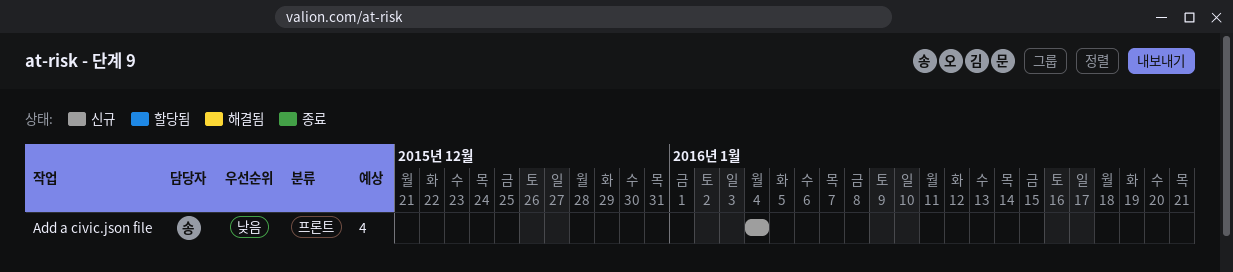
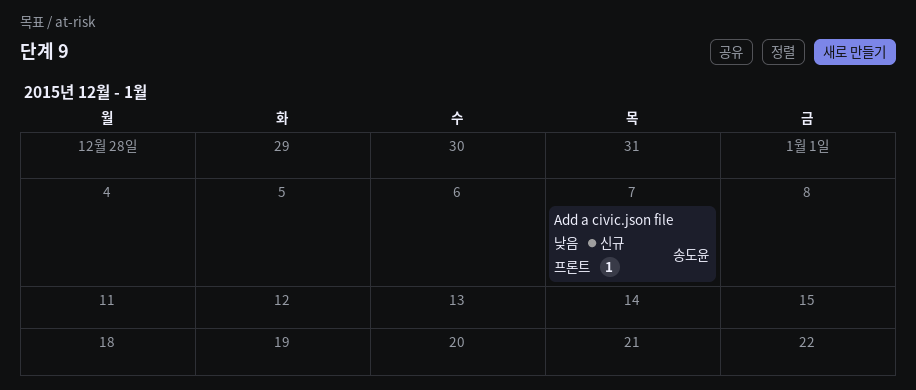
Add a civic.json file, estimate: 4 -> 1
Add a civic.json file, due: Jan 4 -> Jan 7

